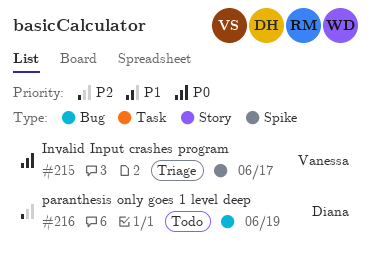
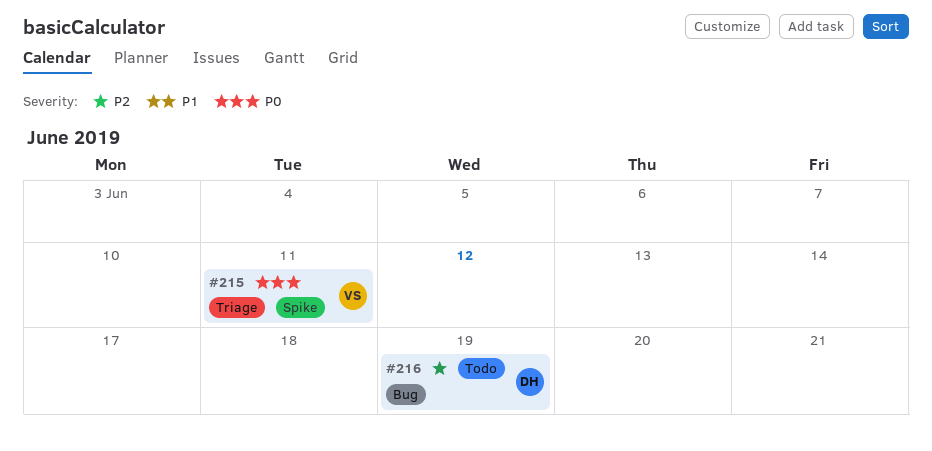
#215, due: Jun 17 -> Jun 11

